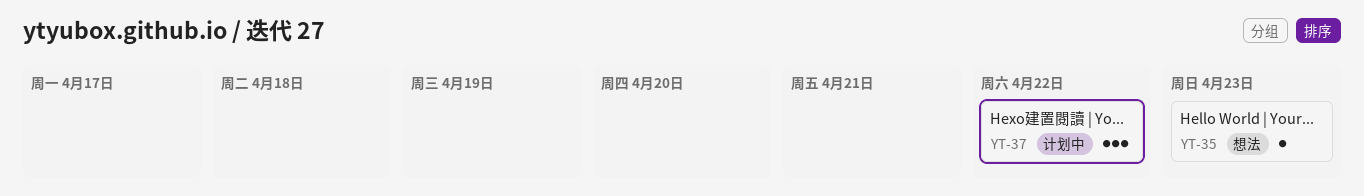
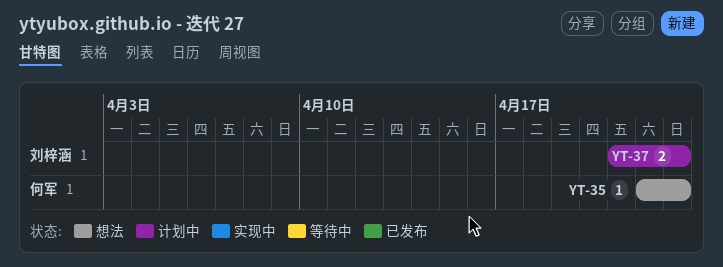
YT-37, estimate: 3 -> 2
YT-37, due: Apr 22 -> Apr 23

